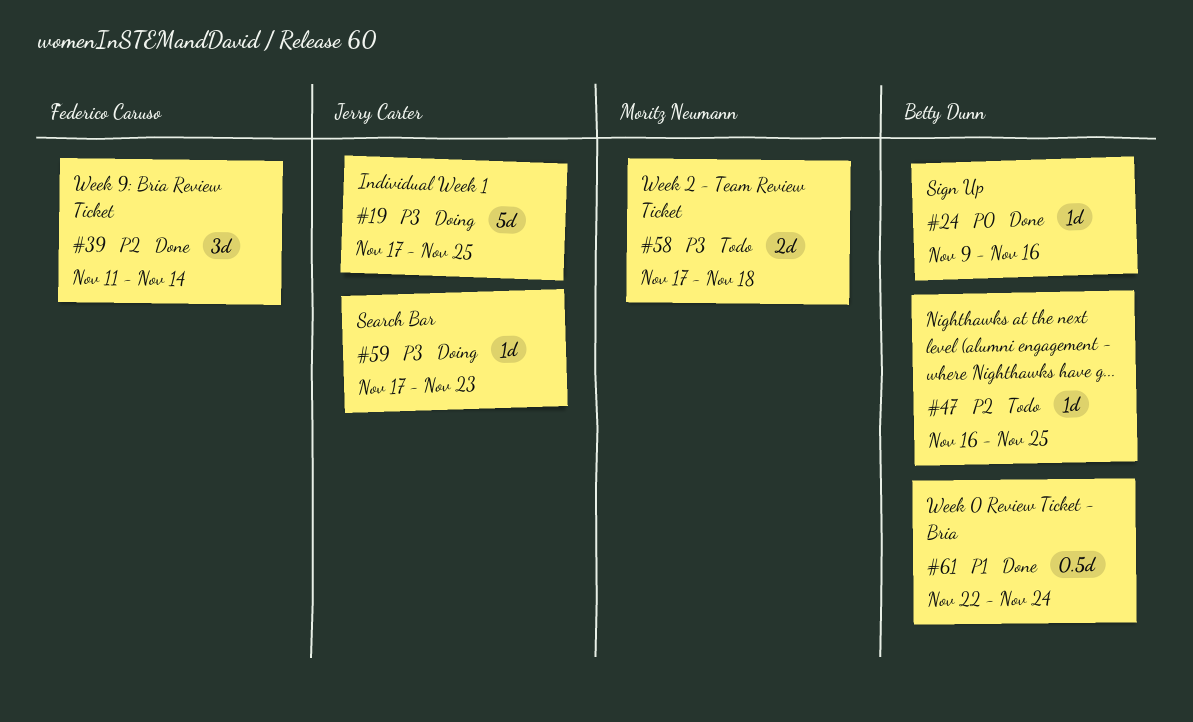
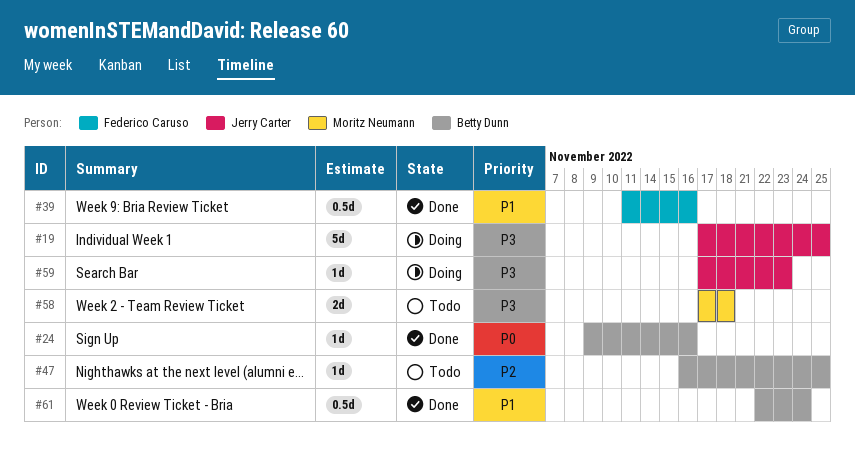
#39, priority: P2 -> P1
#39, estimate: 3d -> 0.5d
#39, due: Nov 14 -> Nov 16

